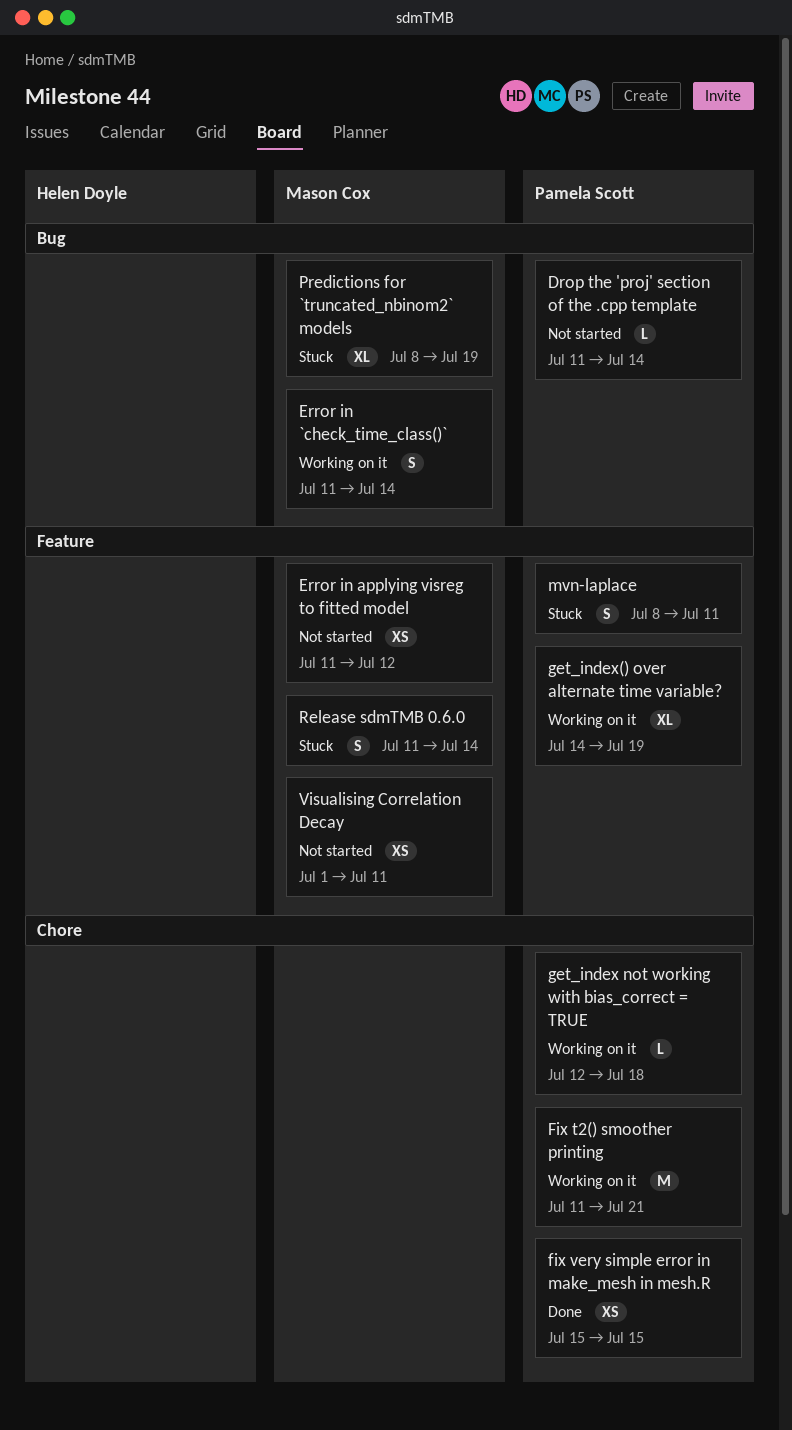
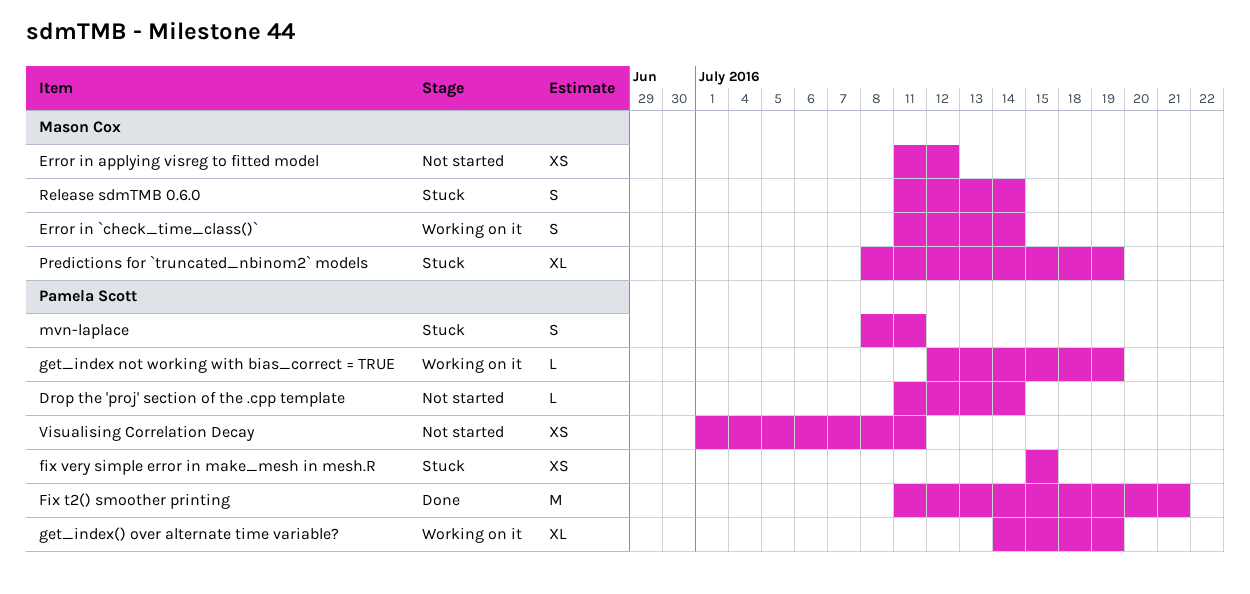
Fix t2() smoother printing, status: Working on it -> Done
fix very simple error in make_mesh in mesh.R, status: Done -> Stuck
get_index not working with bias_correct = TRUE, due: Jul 18 -> Jul 19
Visualising Correlation Decay, owner: Mason Cox -> Pamela Scott

